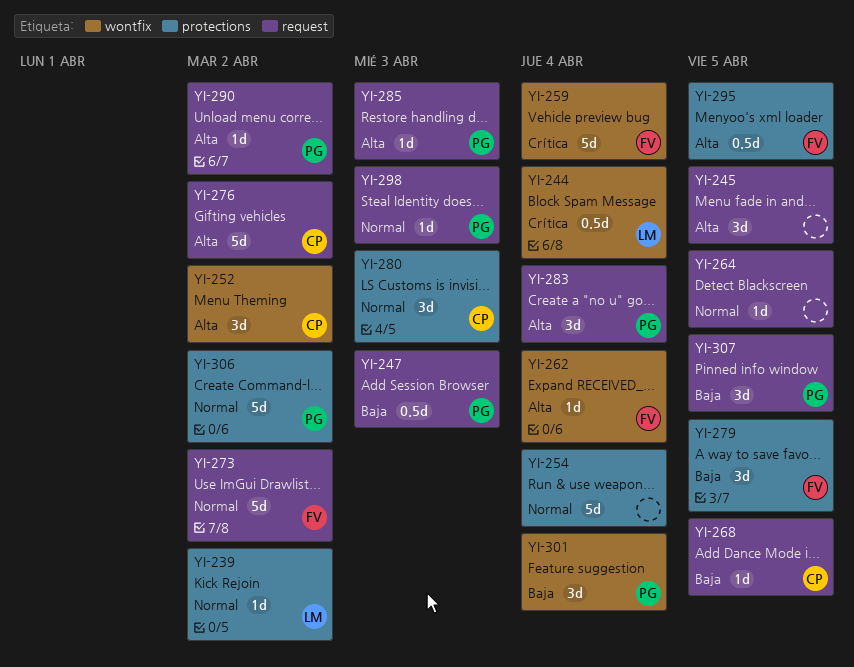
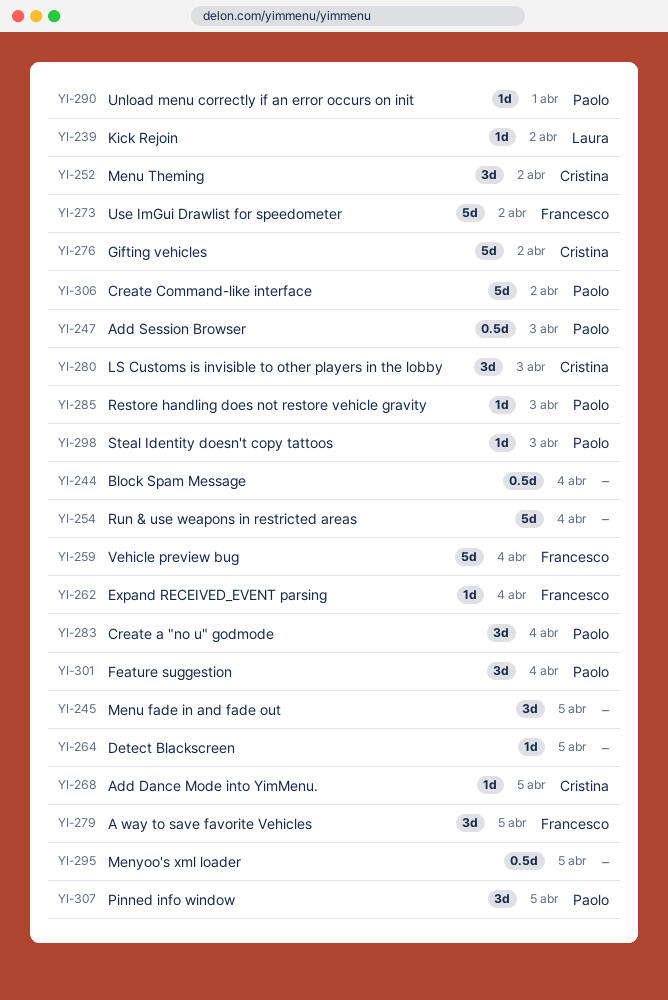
YI-244, owner: Laura -> none
YI-290, due: Apr 2 -> Apr 1
YI-295, owner: Francesco -> none

